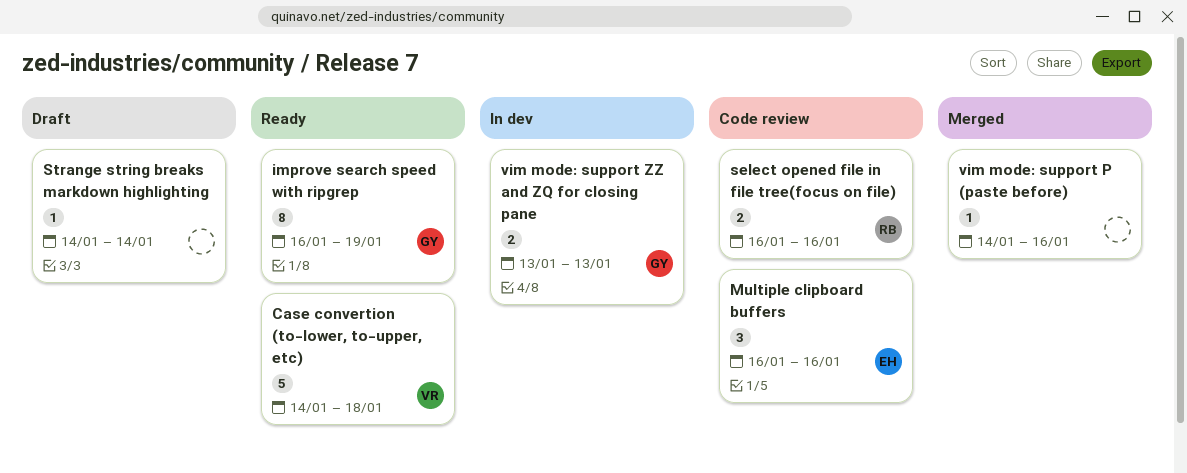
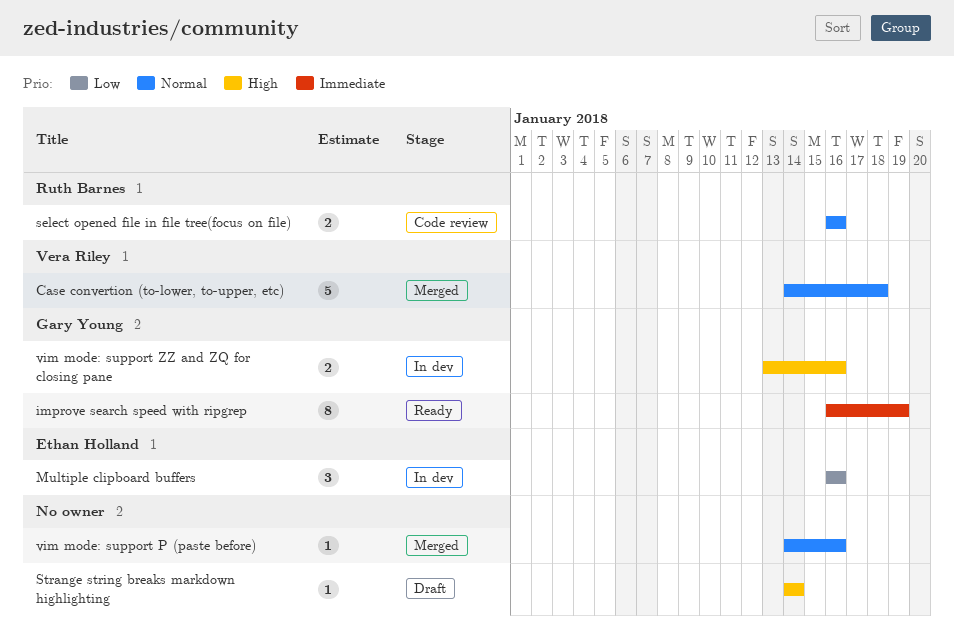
Case convertion (to-lower, to-upper, etc), status: Ready -> Merged
Multiple clipboard buffers, status: Code review -> In dev
vim mode: support ZZ and ZQ for closing pane, due: Jan 13 -> Jan 16

